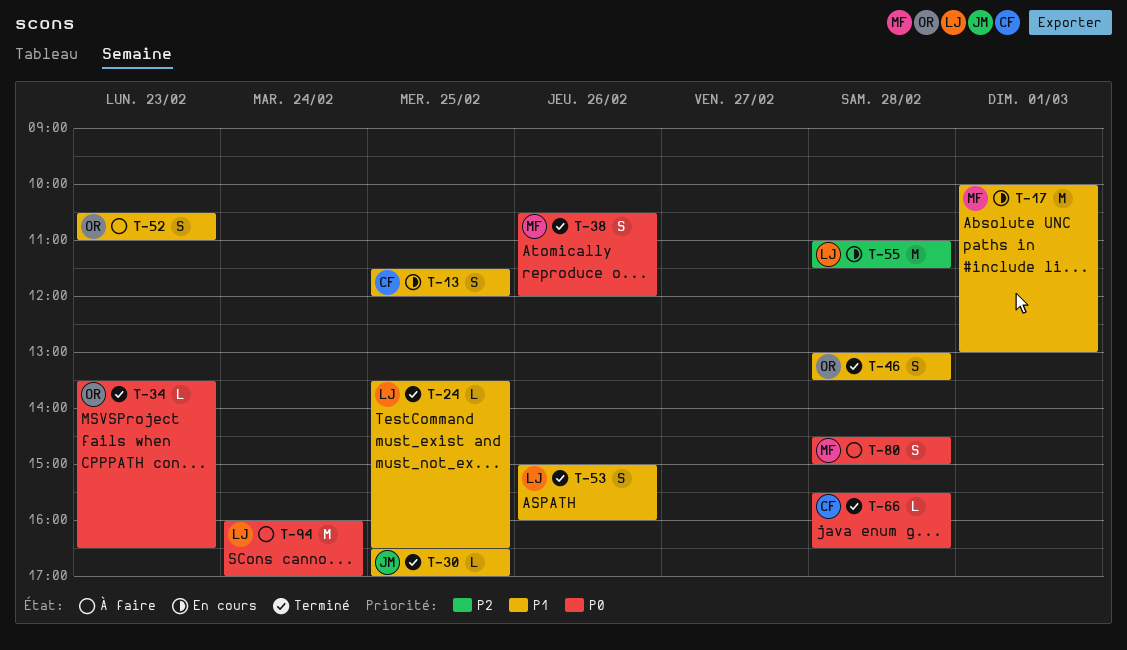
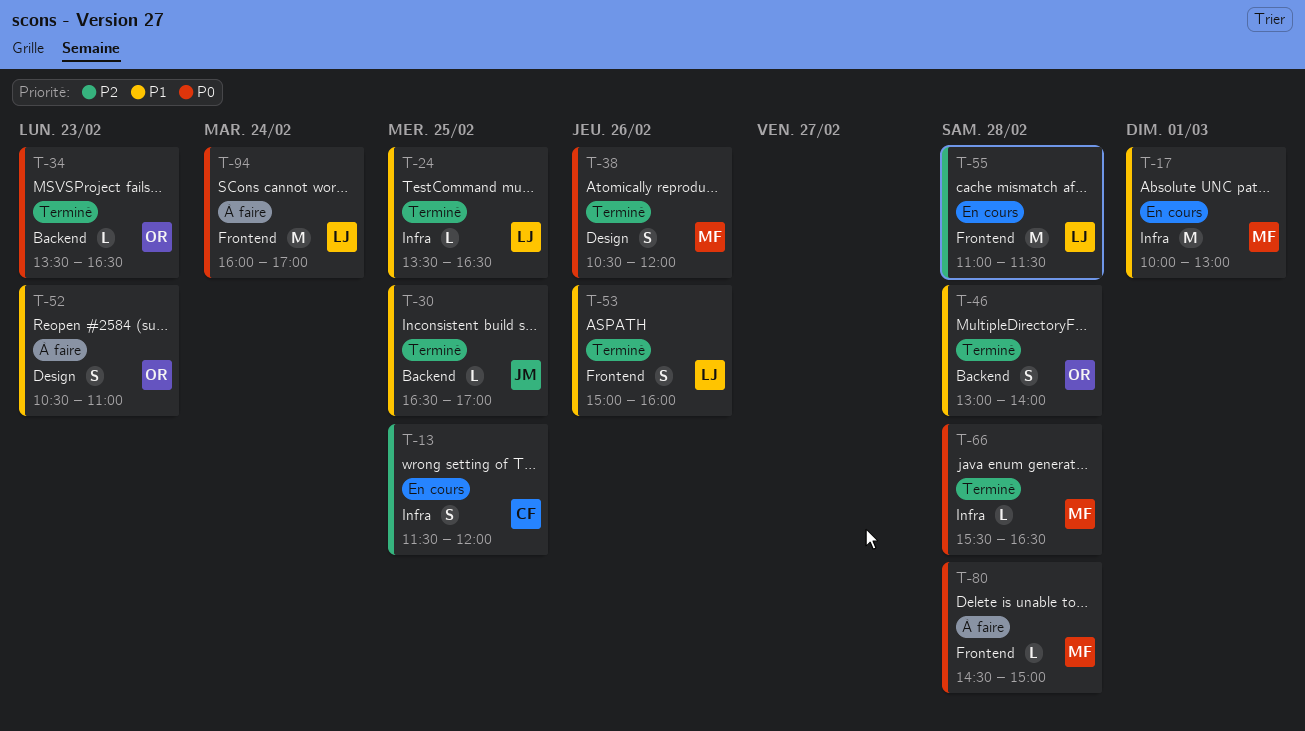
T-13, priority: P1 -> P2
T-46, ends: 13:30 -> 14:00
T-66, owner: CF -> MF
T-80, estimate: S -> L

